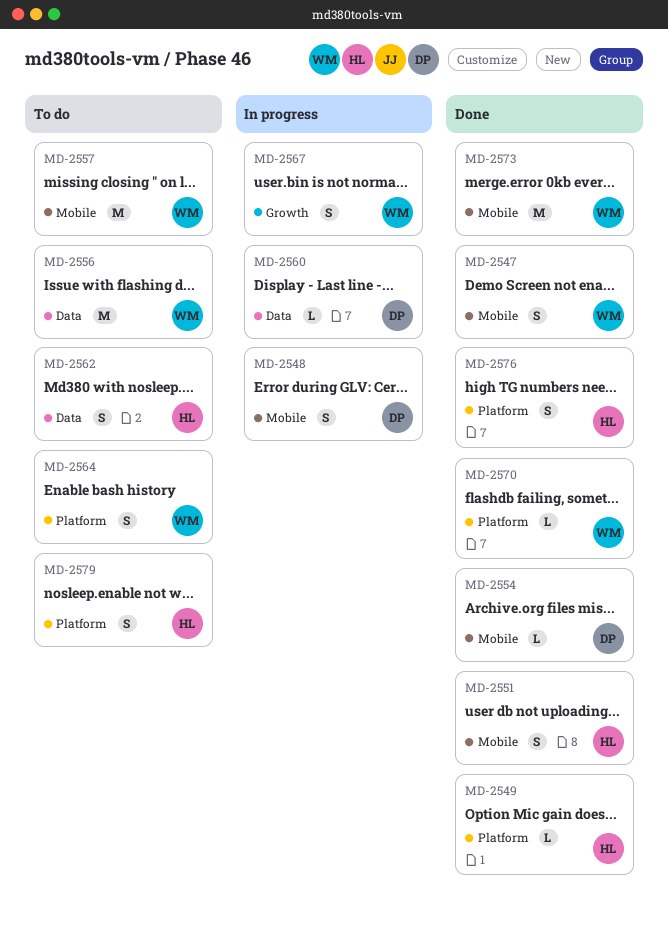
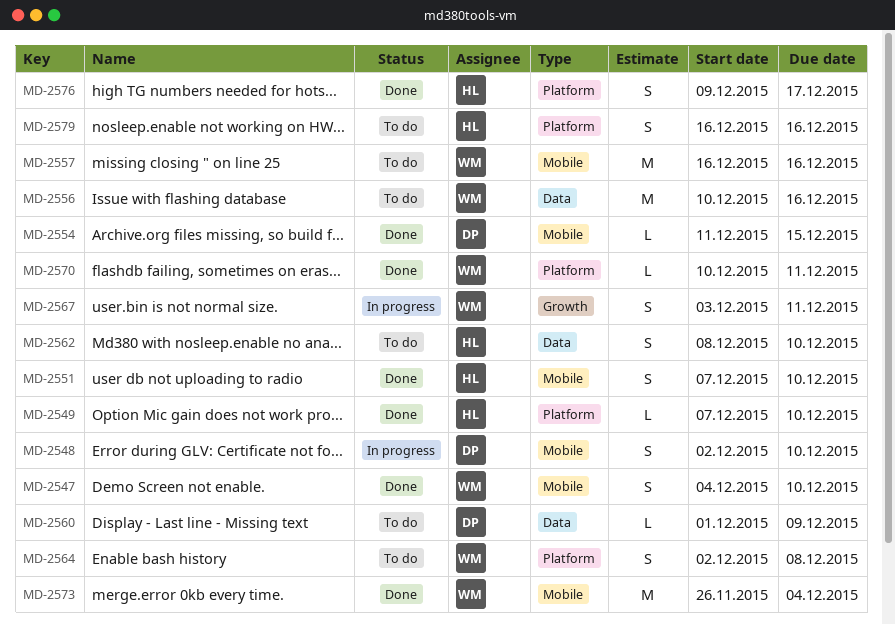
MD-2560, status: In progress -> To do

